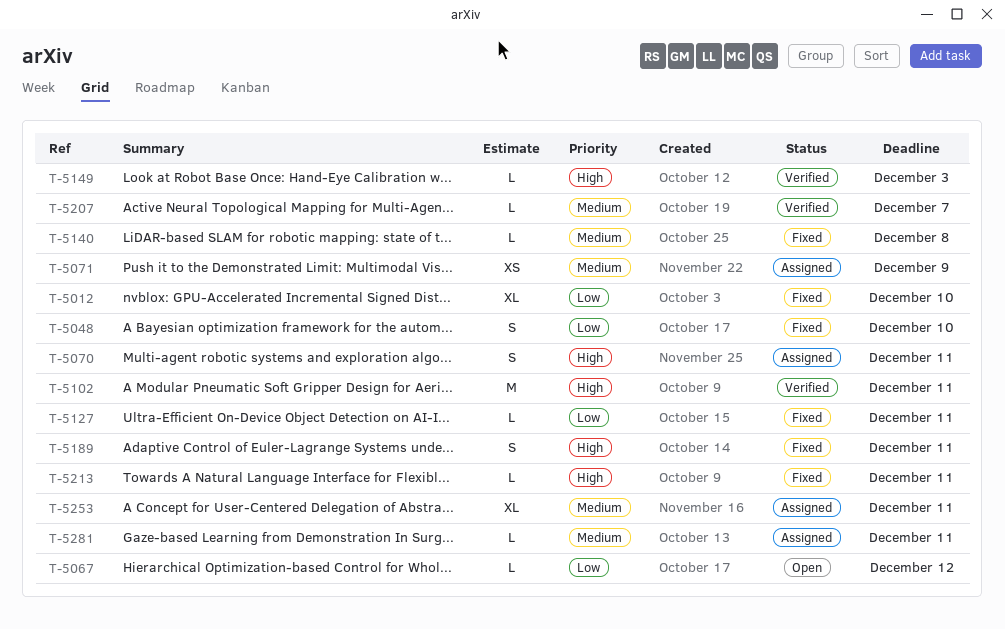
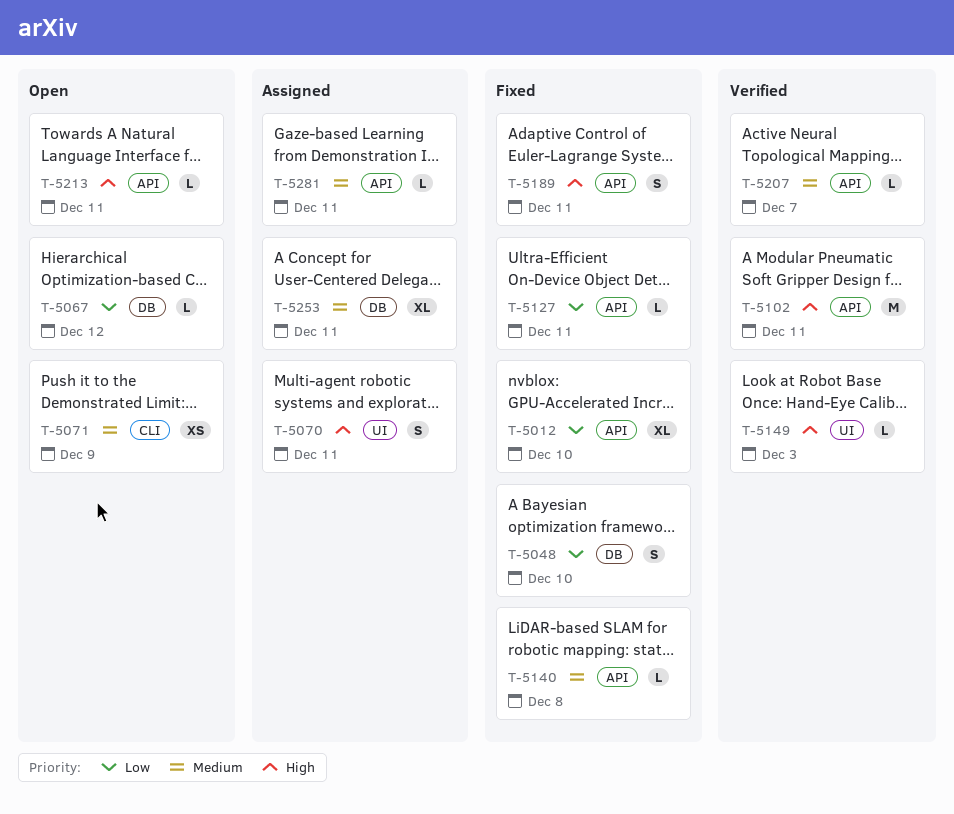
T-5071, status: Assigned -> Open
T-5213, status: Fixed -> Open

